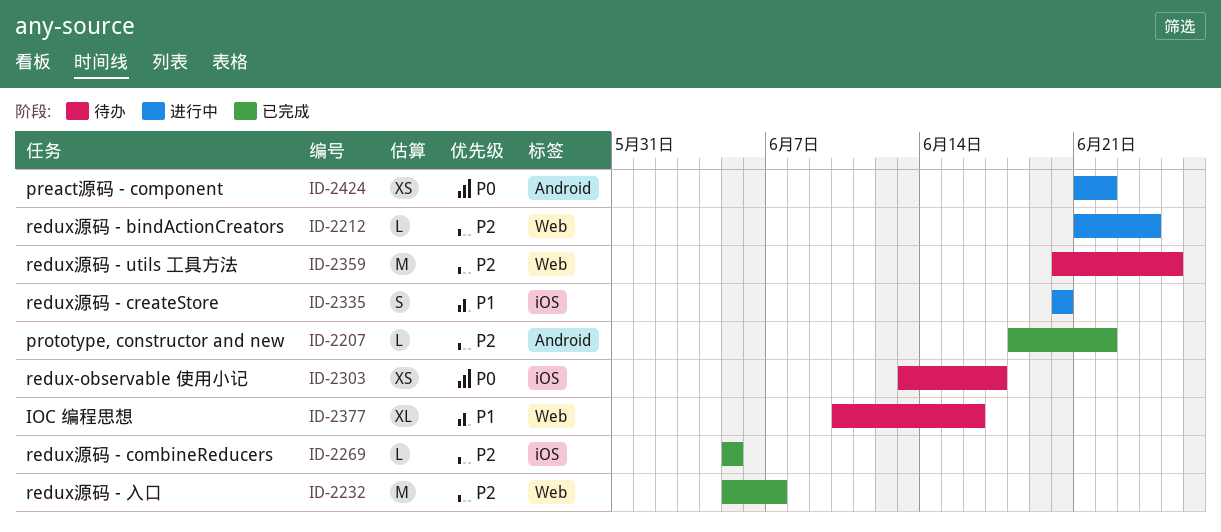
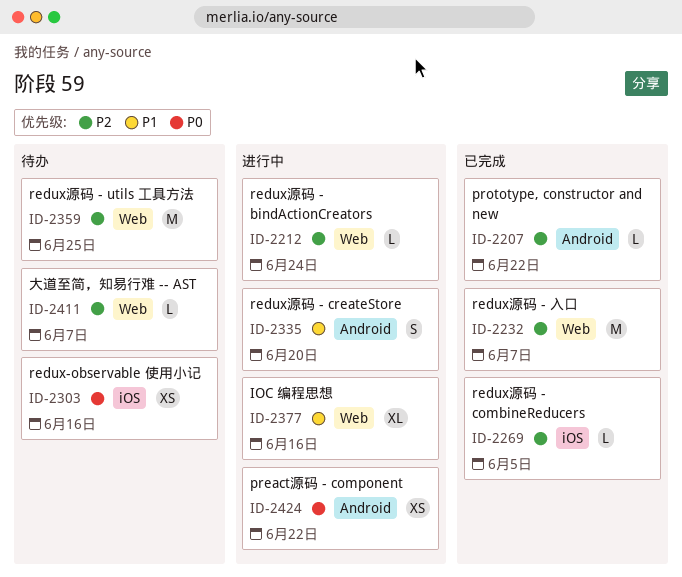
ID-2303, due: Jun 17 -> Jun 16
ID-2335, label: iOS -> Android
ID-2377, status: 待办 -> 进行中
ID-2411: none -> present

